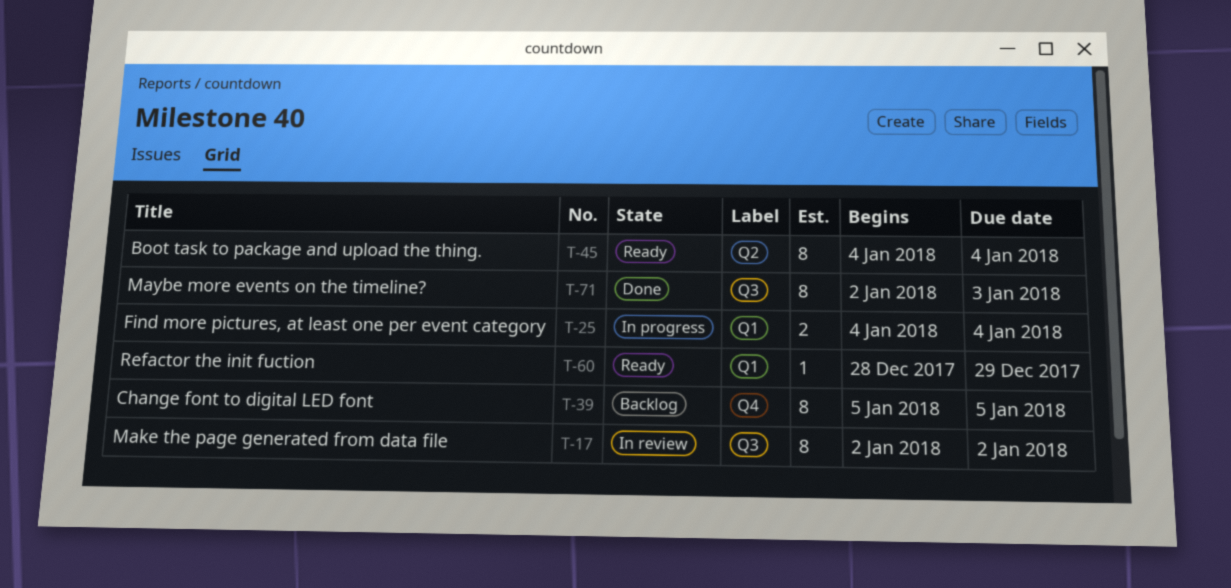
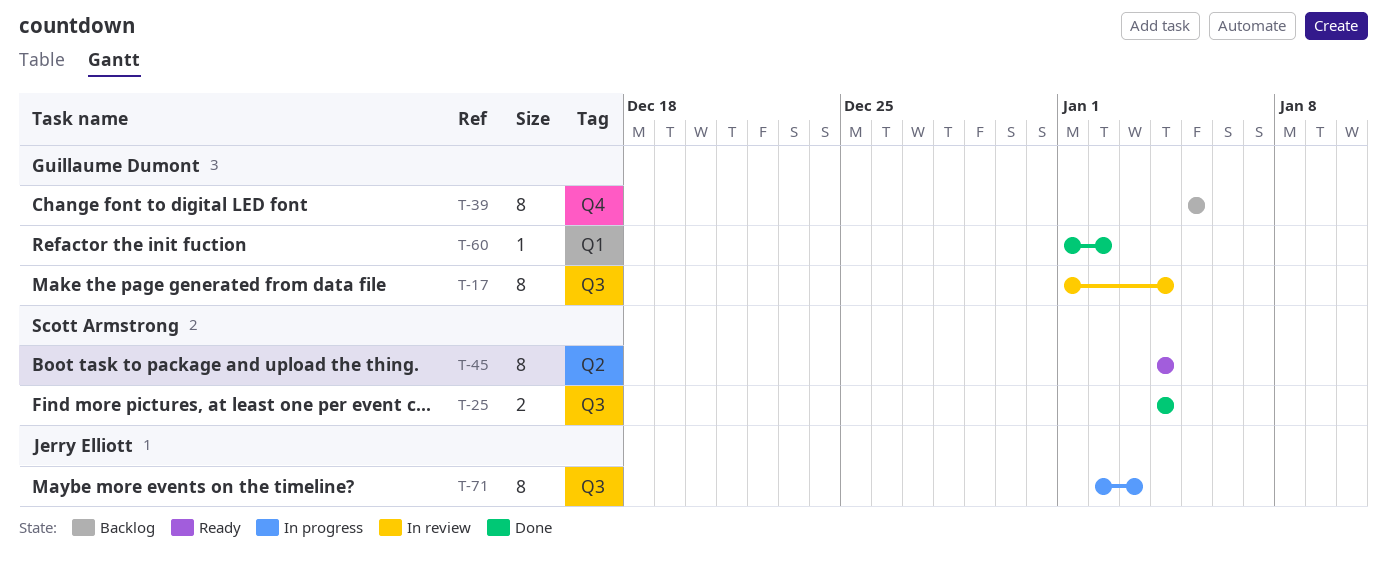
T-17, start: Jan 2 -> Jan 1
T-17, due: Jan 2 -> Jan 4
T-25, status: In progress -> Done
T-25, label: Q1 -> Q3
T-60, status: Ready -> Done
T-60, start: Dec 28 -> Jan 1
T-60, due: Dec 29 -> Jan 2
T-71, status: Done -> In progress

